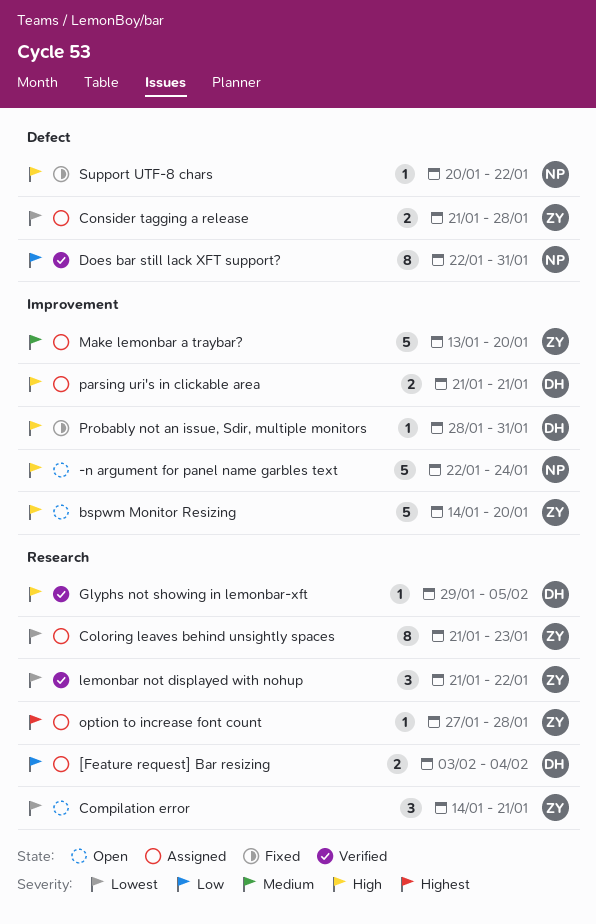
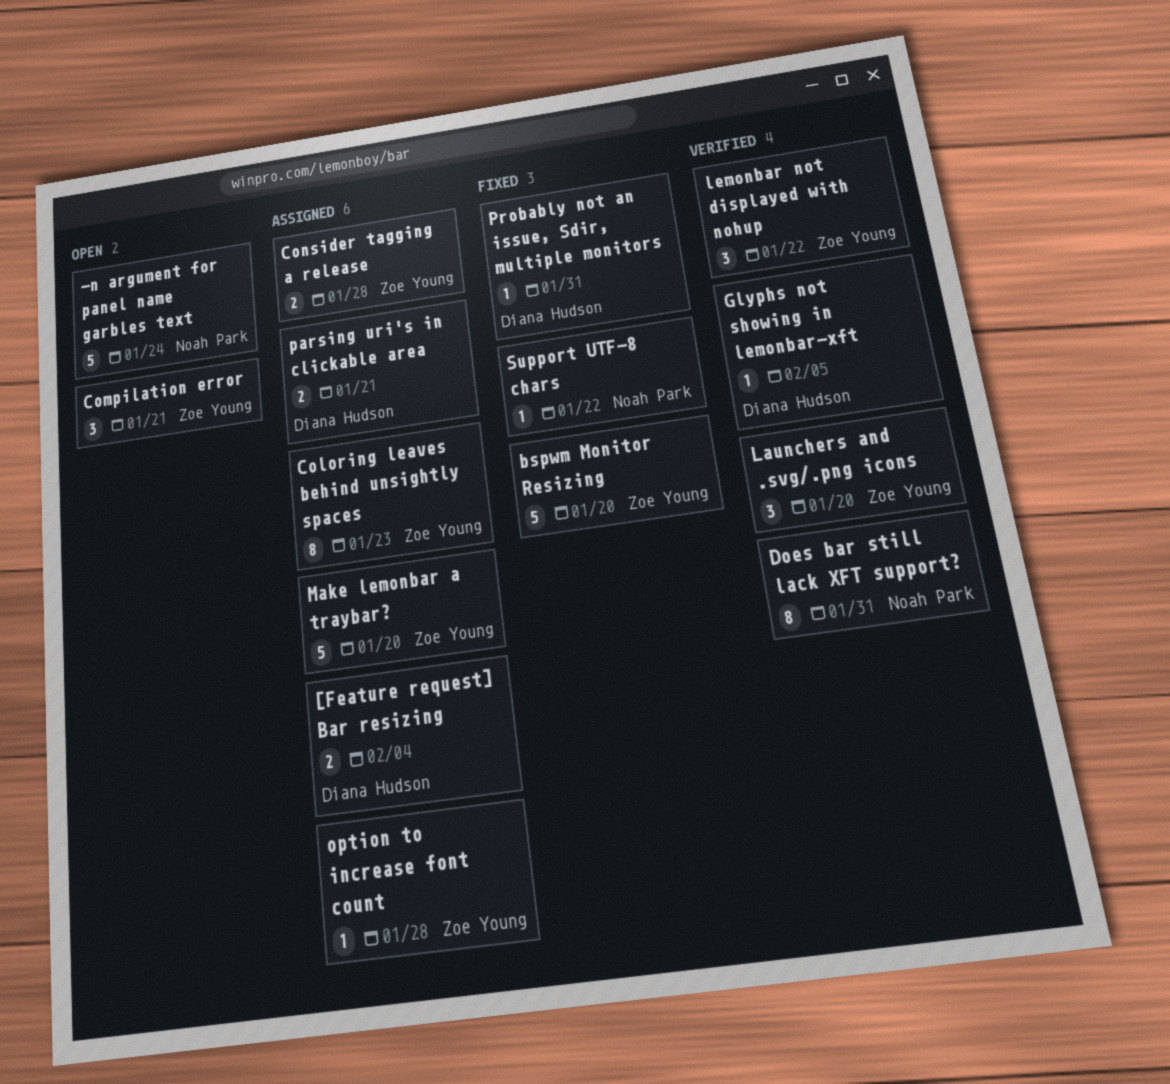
bspwm Monitor Resizing, status: Open -> Fixed
Launchers and .svg/.png icons: none -> present

